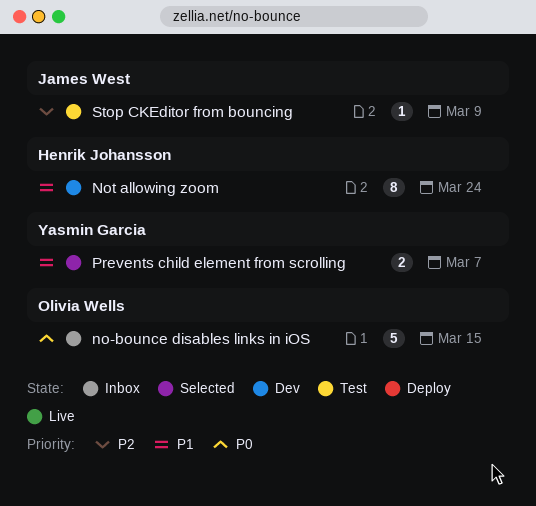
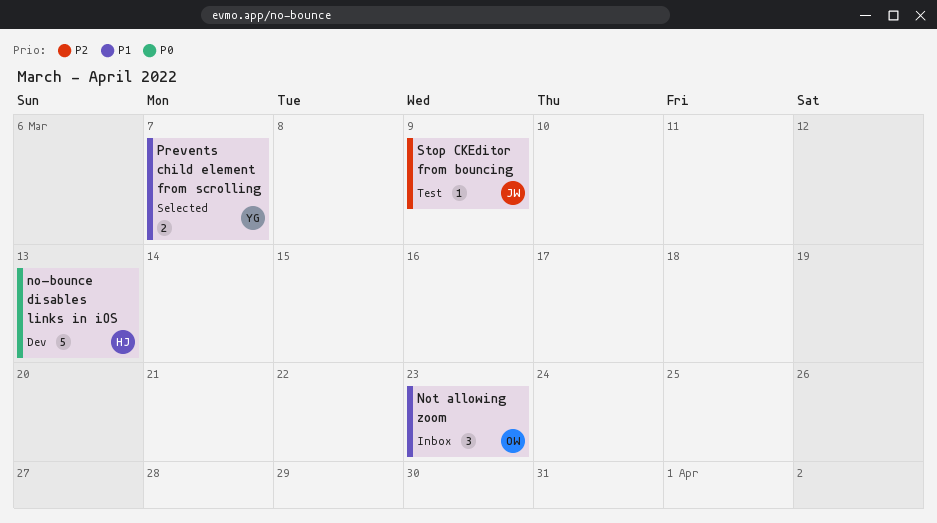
no-bounce disables links in iOS, status: Inbox -> Dev
no-bounce disables links in iOS, owner: Olivia Wells -> Henrik Johansson
no-bounce disables links in iOS, due: Mar 15 -> Mar 13
Not allowing zoom, status: Dev -> Inbox
Not allowing zoom, owner: Henrik Johansson -> Olivia Wells
Not allowing zoom, estimate: 8 -> 3
Not allowing zoom, due: Mar 24 -> Mar 23

